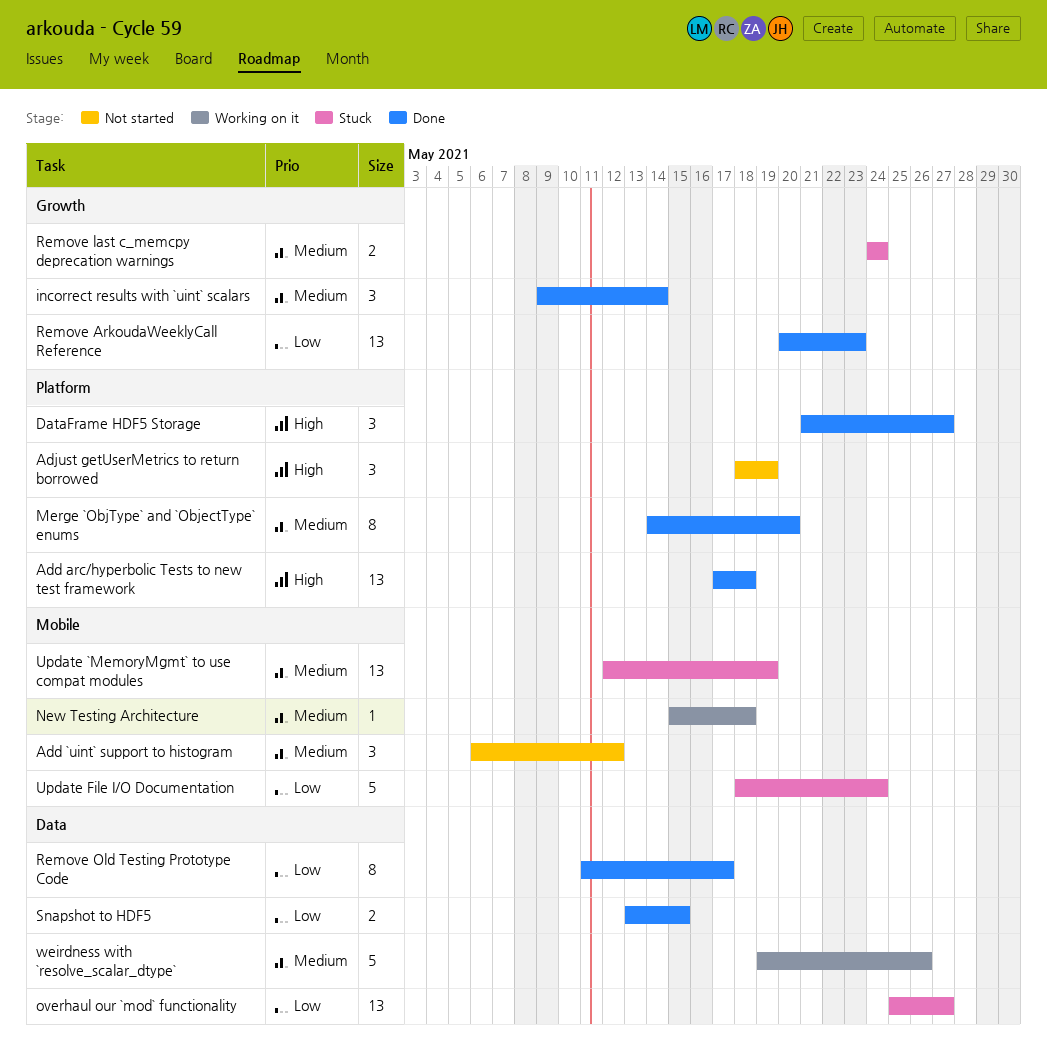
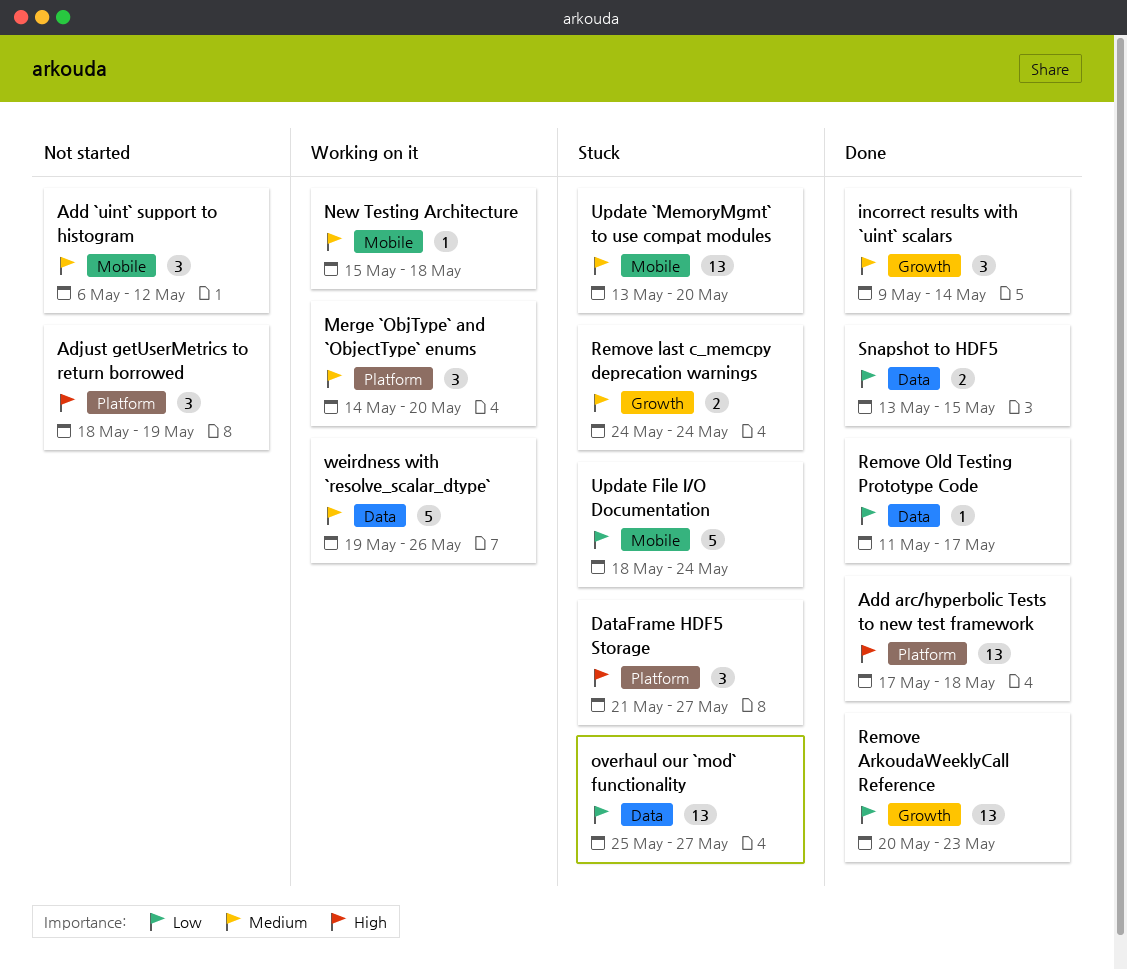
DataFrame HDF5 Storage, status: Done -> Stuck
Merge `ObjType` and `ObjectType` enums, status: Done -> Working on it
Merge `ObjType` and `ObjectType` enums, estimate: 8 -> 3
Remove Old Testing Prototype Code, estimate: 8 -> 1
Update `MemoryMgmt` to use compat modules, start: May 12 -> May 13
Update `MemoryMgmt` to use compat modules, due: May 19 -> May 20

